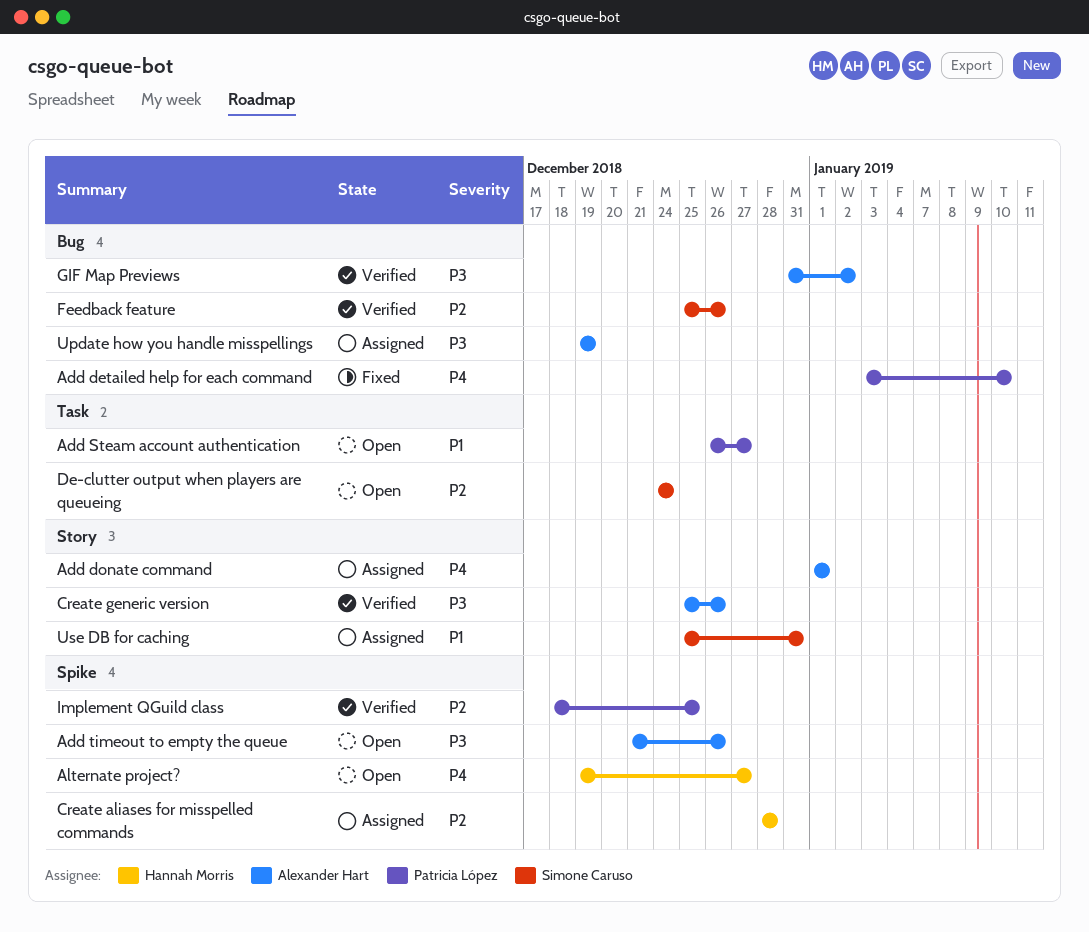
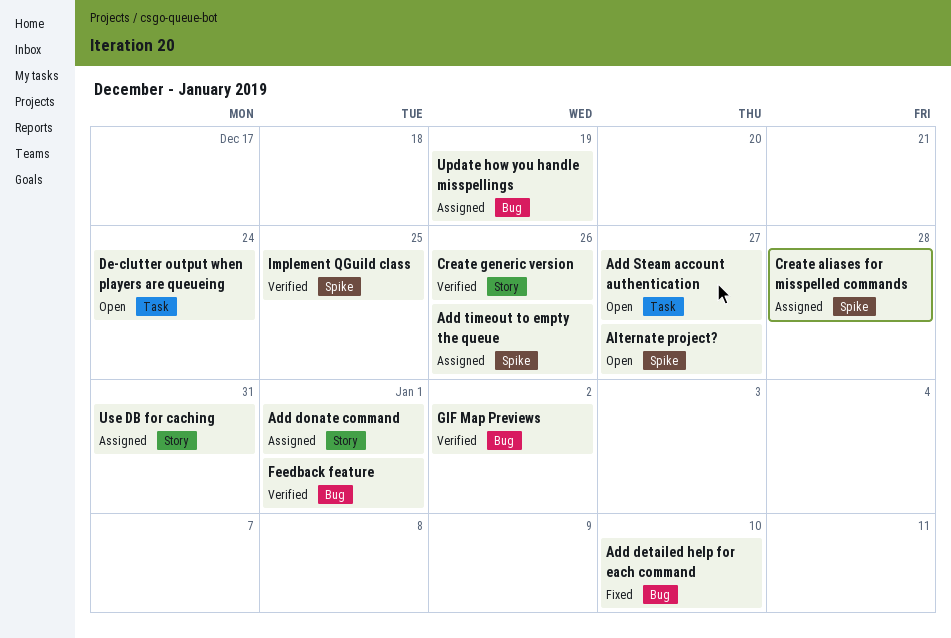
Add timeout to empty the queue, status: Open -> Assigned
Feedback feature, due: Dec 26 -> Jan 1

